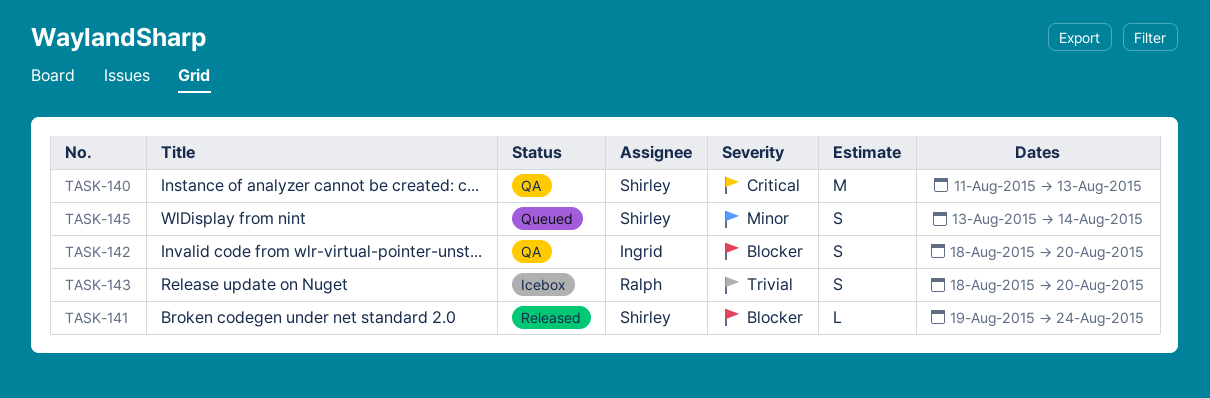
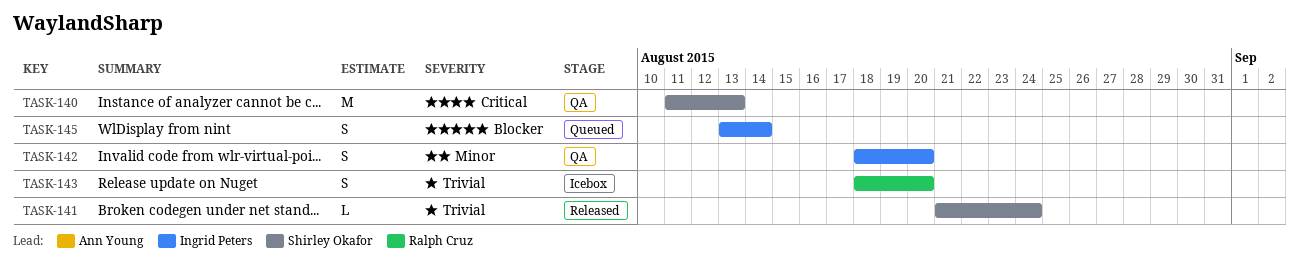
TASK-141, priority: Blocker -> Trivial
TASK-141, start: Aug 19 -> Aug 21
TASK-142, priority: Blocker -> Minor
TASK-145, owner: Shirley Okafor -> Ingrid Peters
TASK-145, priority: Minor -> Blocker

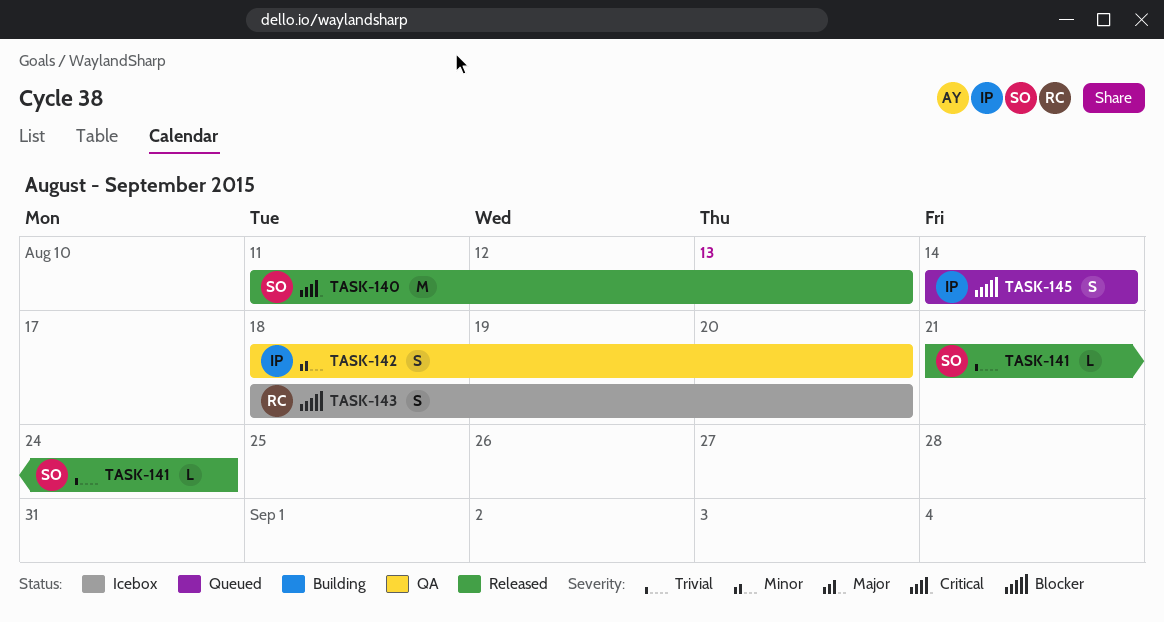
TASK-140, status: QA -> Released
TASK-143, priority: Trivial -> Blocker
TASK-145, start: Aug 13 -> Aug 14

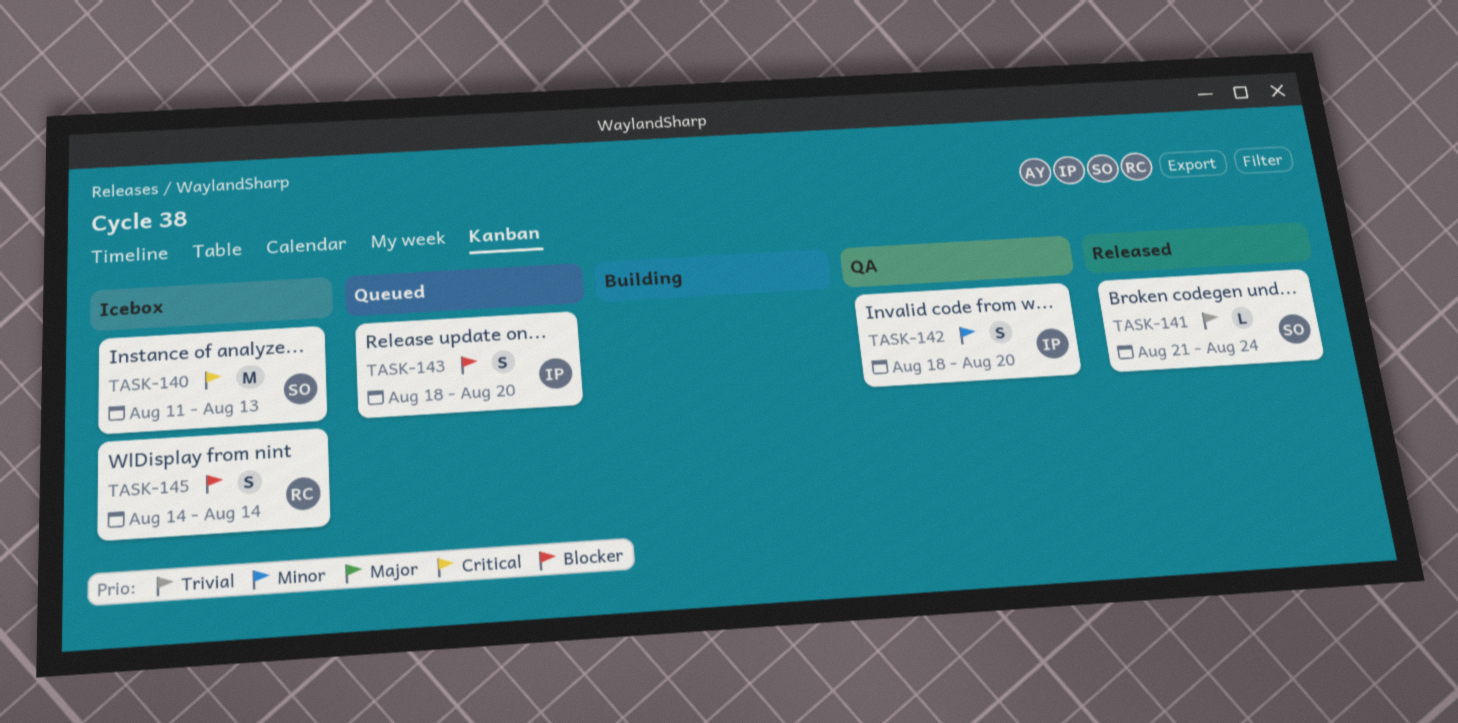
TASK-140, status: Released -> Icebox
TASK-143, status: Icebox -> Queued
TASK-143, owner: RC -> IP
TASK-145, status: Queued -> Icebox
TASK-145, owner: IP -> RC

